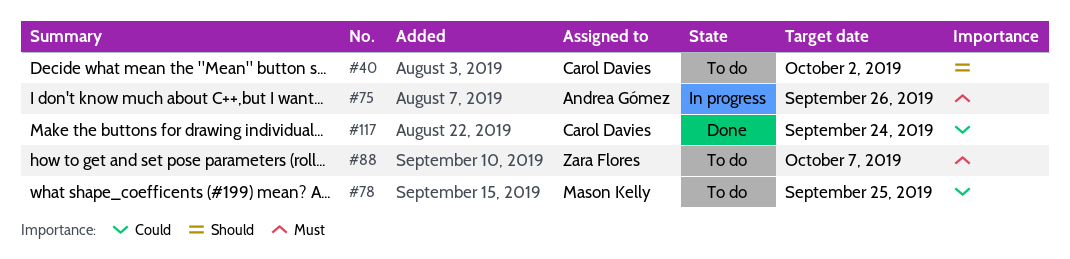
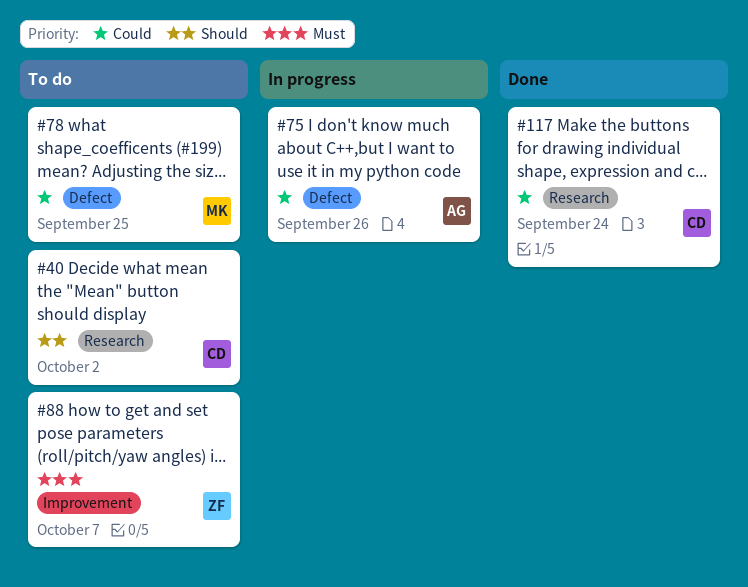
#75, priority: Must -> Could

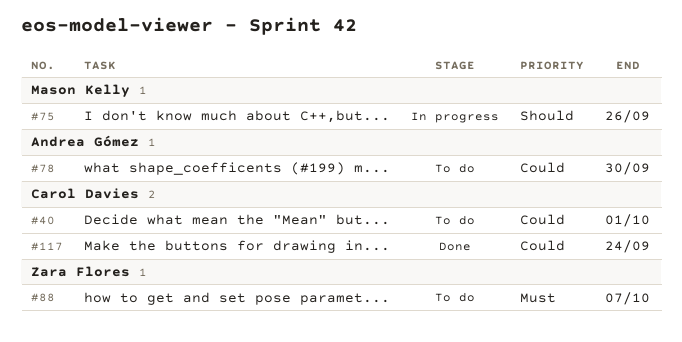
#40, priority: Should -> Could
#40, due: Oct 2 -> Oct 1
#75, owner: Andrea Gómez -> Mason Kelly
#75, priority: Could -> Should
#78, owner: Mason Kelly -> Andrea Gómez
#78, due: Sep 25 -> Sep 30

